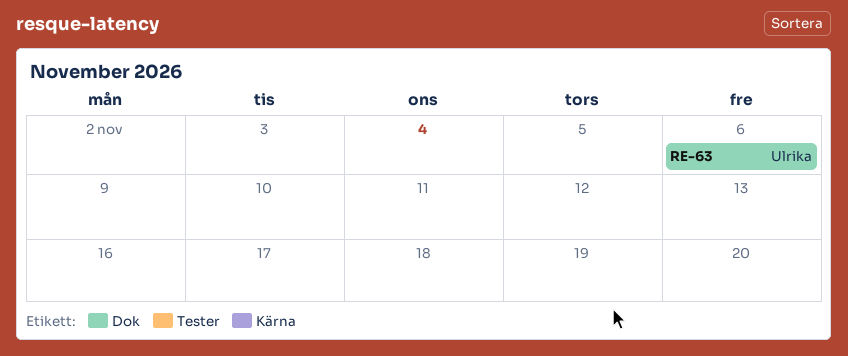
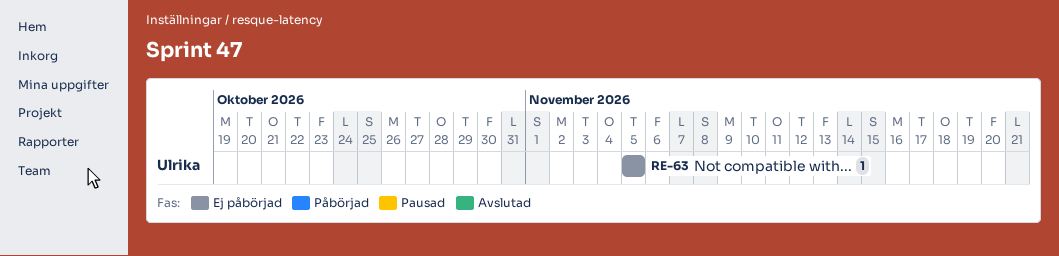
RE-63, due: Nov 6 -> Nov 5

